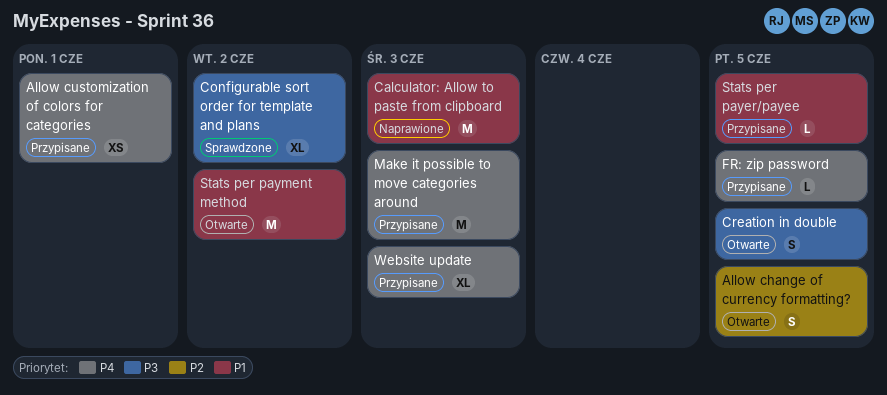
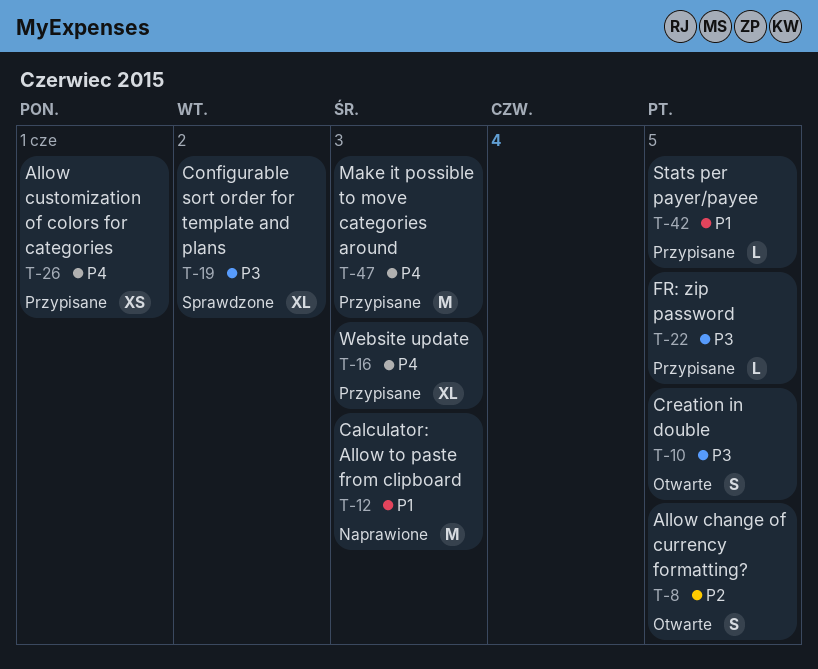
FR: zip password, priority: P4 -> P3
Stats per payment method: present -> none

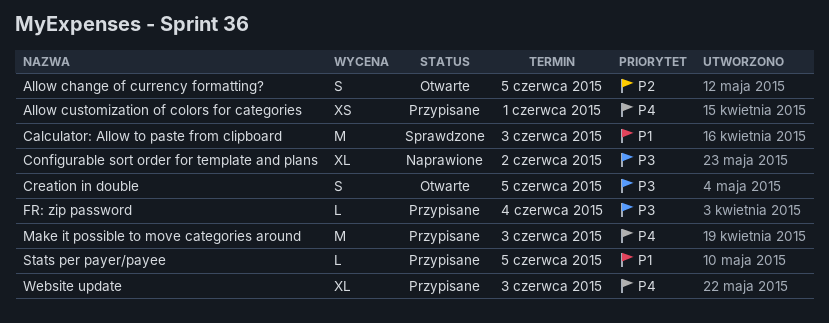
Calculator: Allow to paste from clipboard, status: Naprawione -> Sprawdzone
Configurable sort order for template and plans, status: Sprawdzone -> Naprawione
FR: zip password, due: Jun 5 -> Jun 4

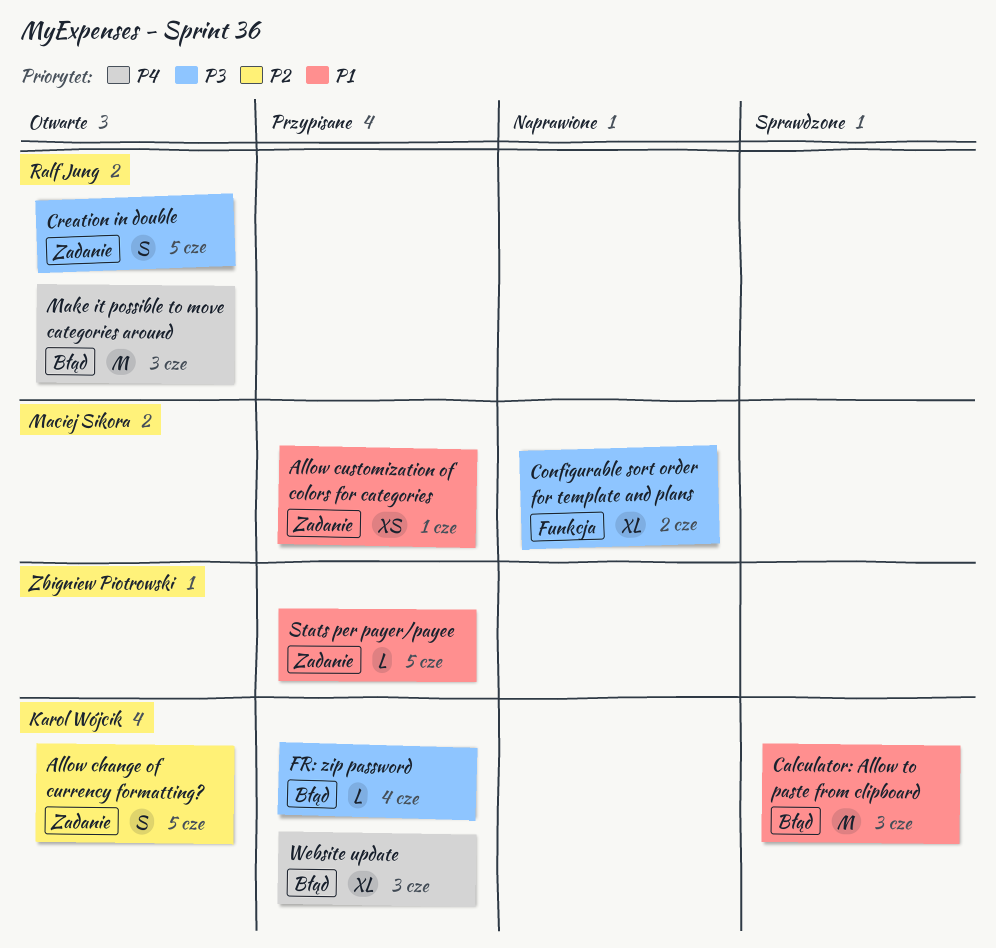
Allow customization of colors for categories, priority: P4 -> P1
Make it possible to move categories around, status: Przypisane -> Otwarte

